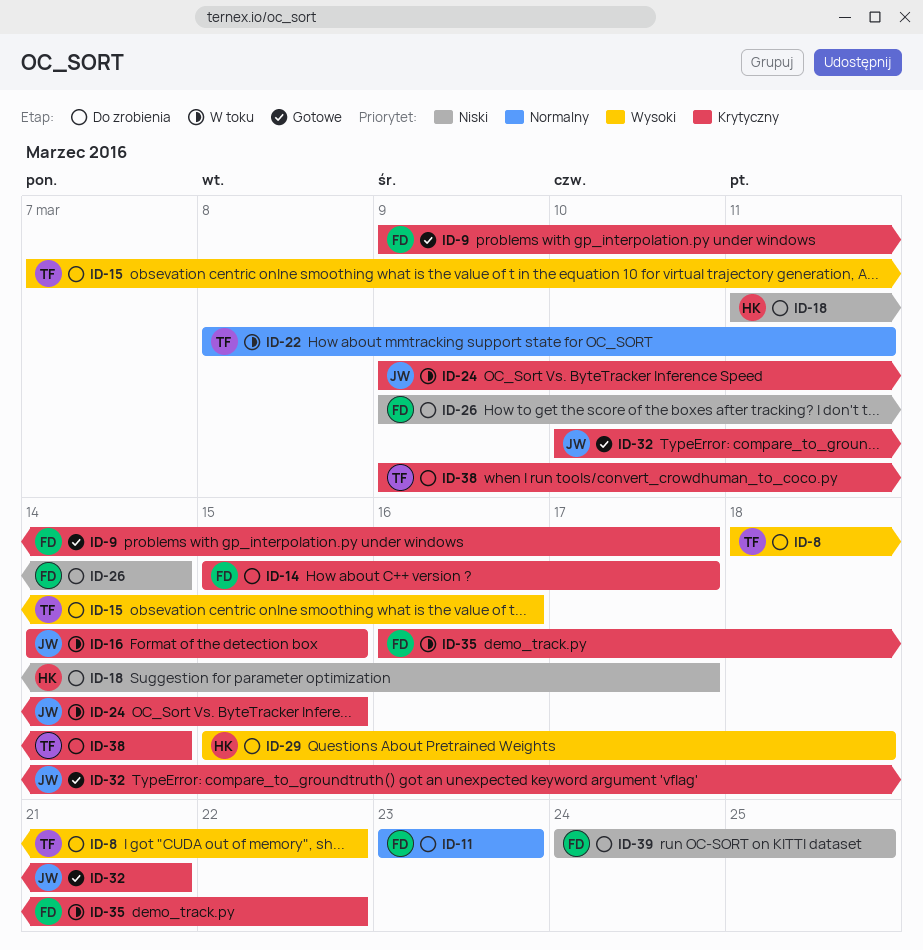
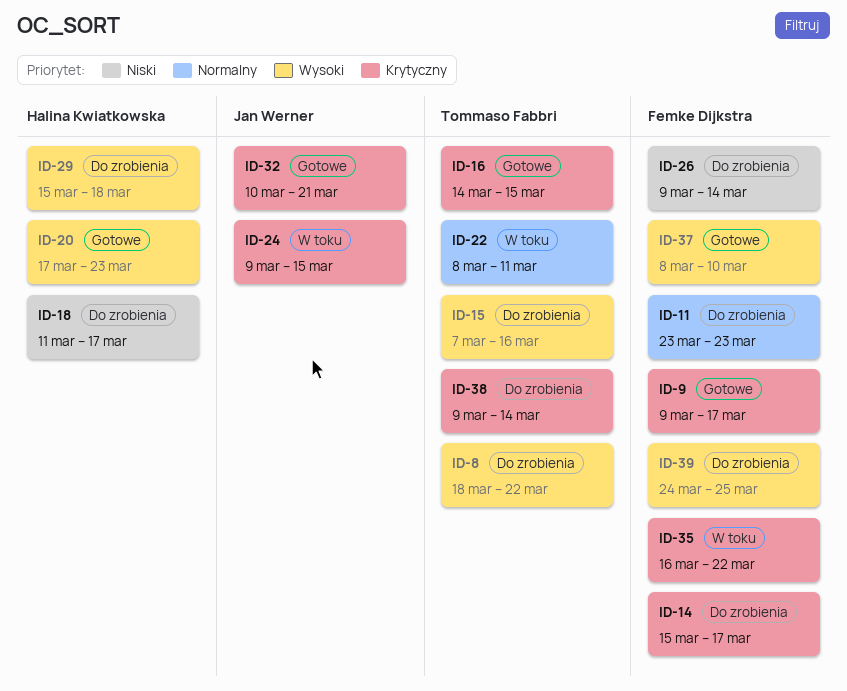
ID-16, status: W toku -> Gotowe
ID-16, owner: Jan Werner -> Tommaso Fabbri
ID-20: none -> present
ID-37: none -> present
ID-39, priority: Niski -> Wysoki

